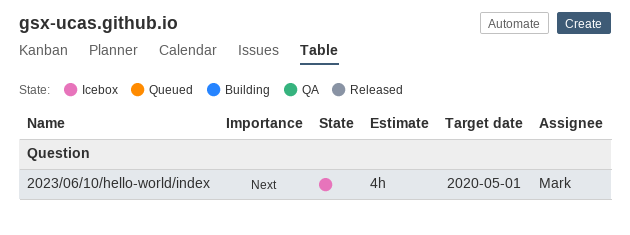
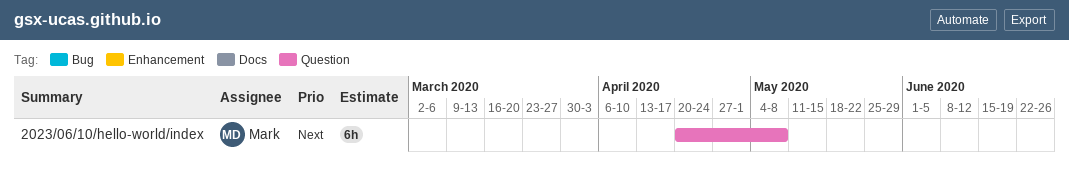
2023/06/10/hello-world/index, estimate: 4h -> 6h
2023/06/10/hello-world/index, due: May 1 -> May 8

